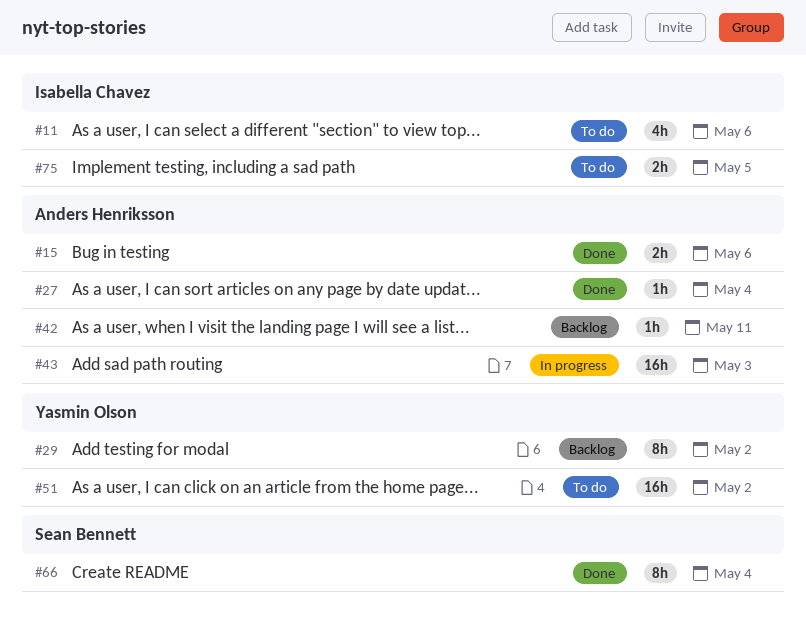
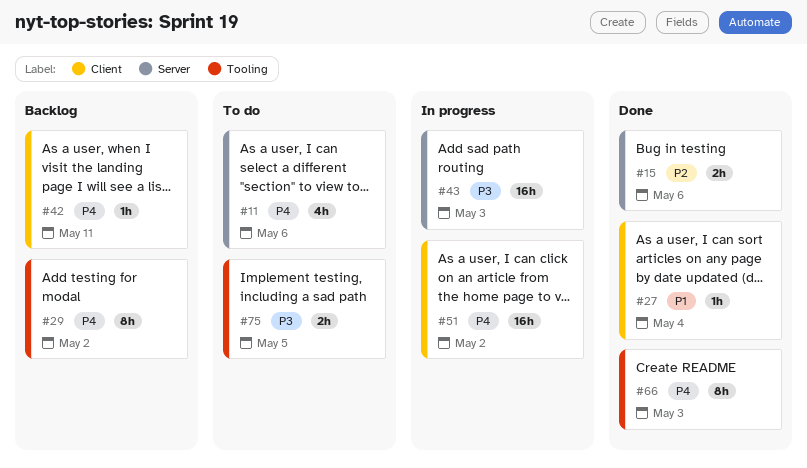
#51, status: To do -> In progress
#66, due: May 4 -> May 3

